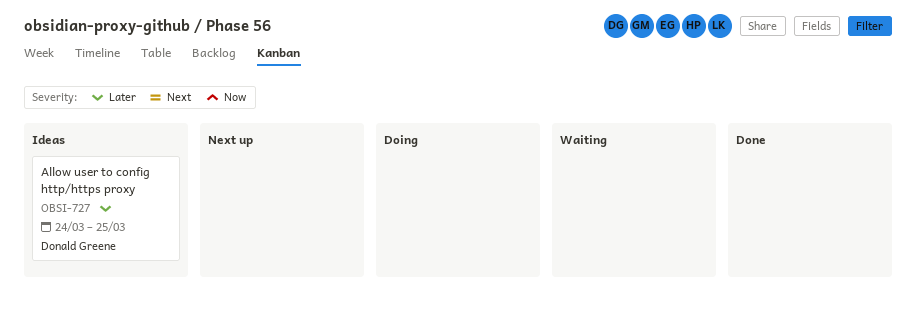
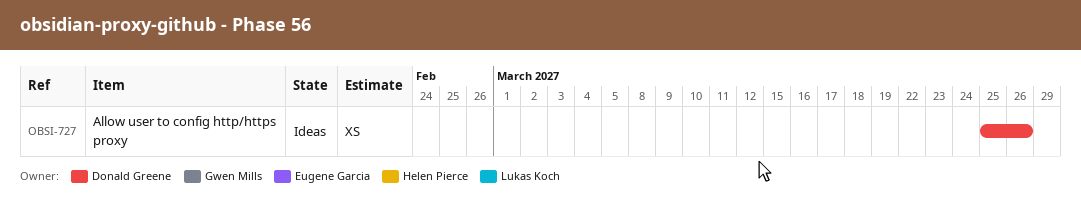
OBSI-727, start: Mar 24 -> Mar 25
OBSI-727, due: Mar 25 -> Mar 26

